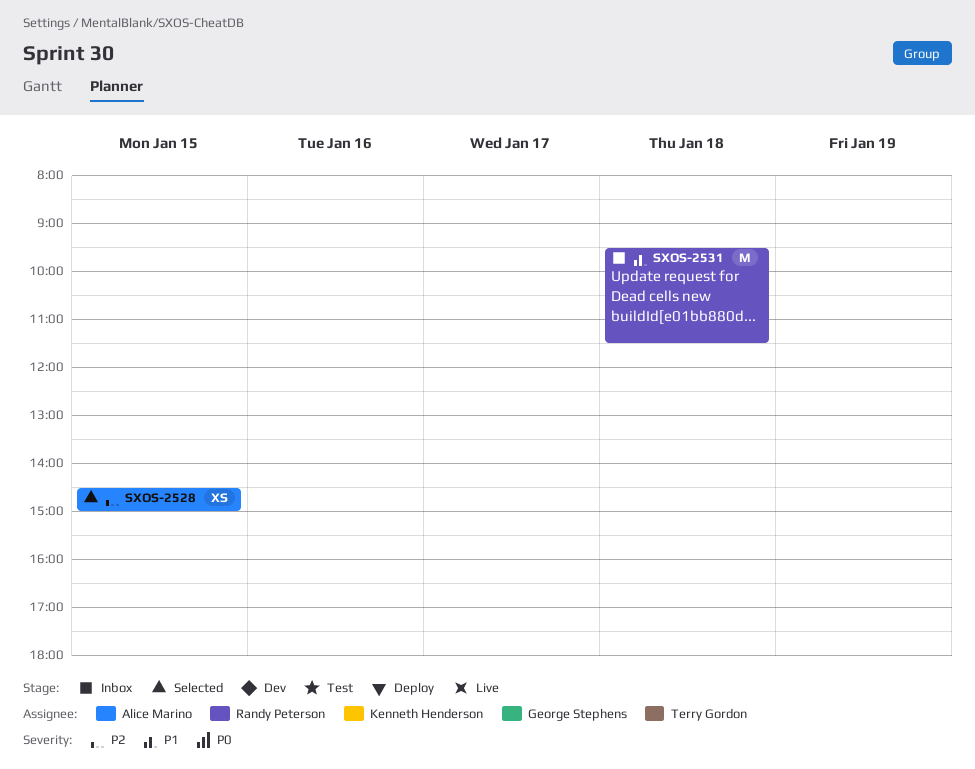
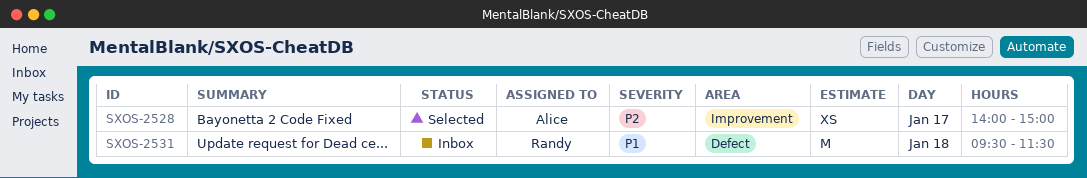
SXOS-2528, day: Jan 15 -> Jan 17
SXOS-2528, begins: 14:30 -> 14:00

